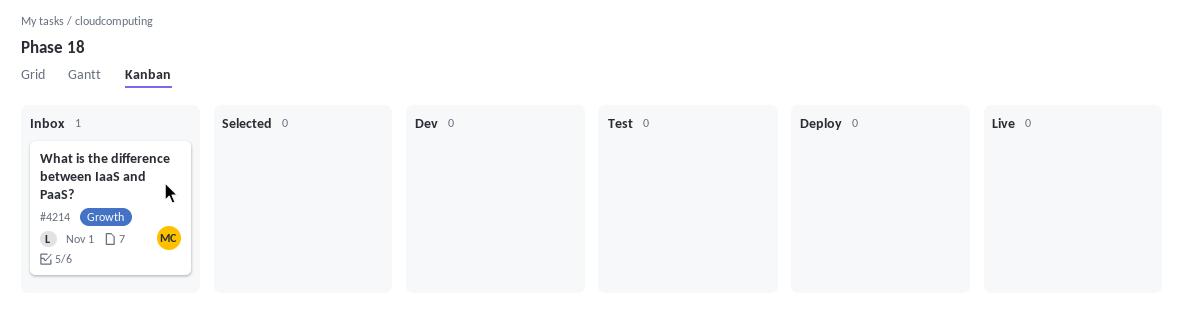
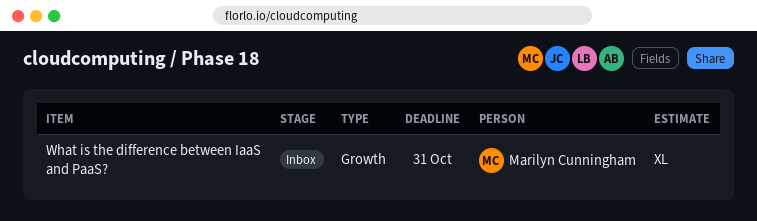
What is the difference between IaaS and PaaS?, estimate: L -> XL
What is the difference between IaaS and PaaS?, due: Nov 1 -> Oct 31

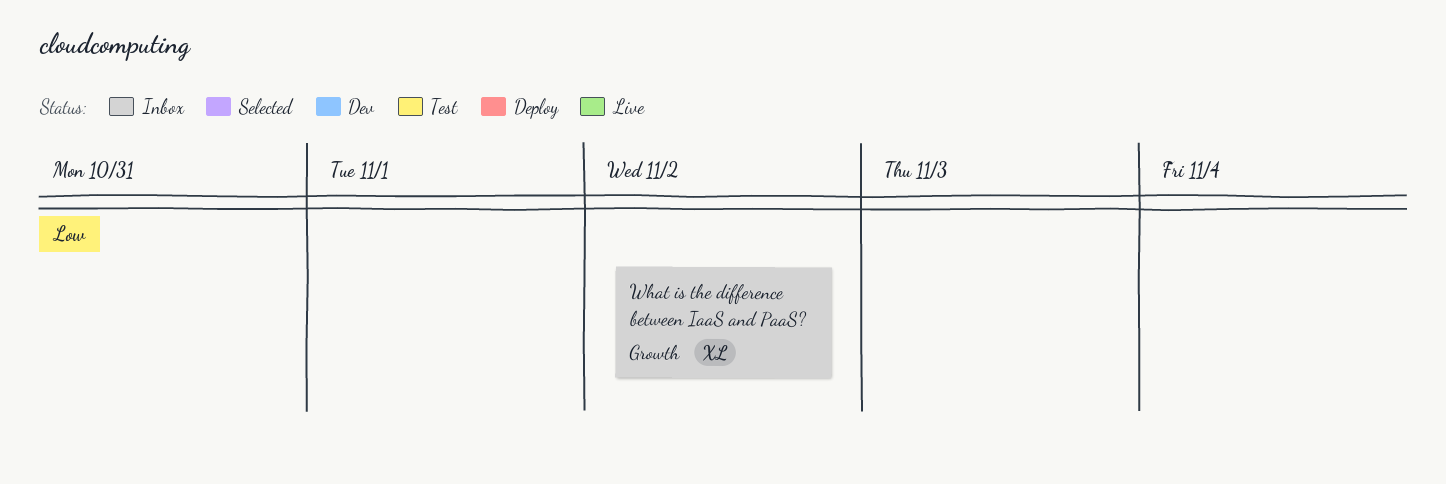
What is the difference between IaaS and PaaS?, due: Oct 31 -> Nov 2

